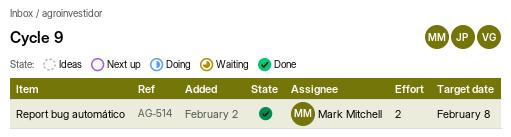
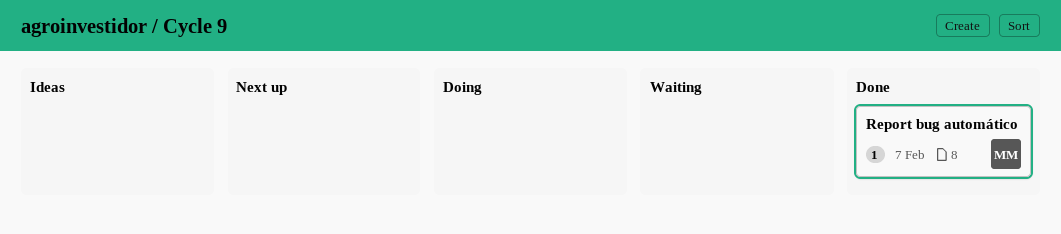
Report bug automático, estimate: 2 -> 1
Report bug automático, due: Feb 8 -> Feb 7

